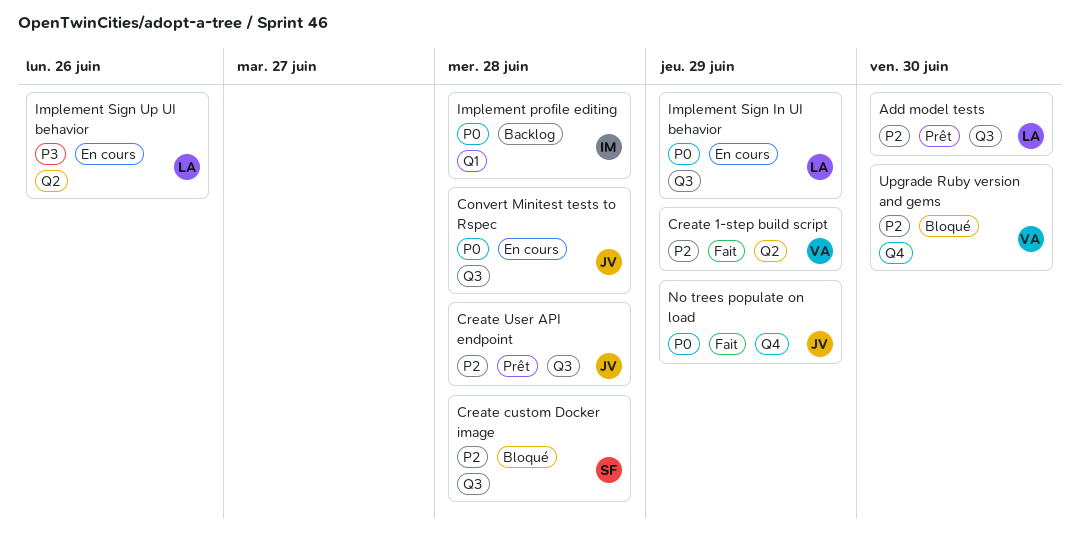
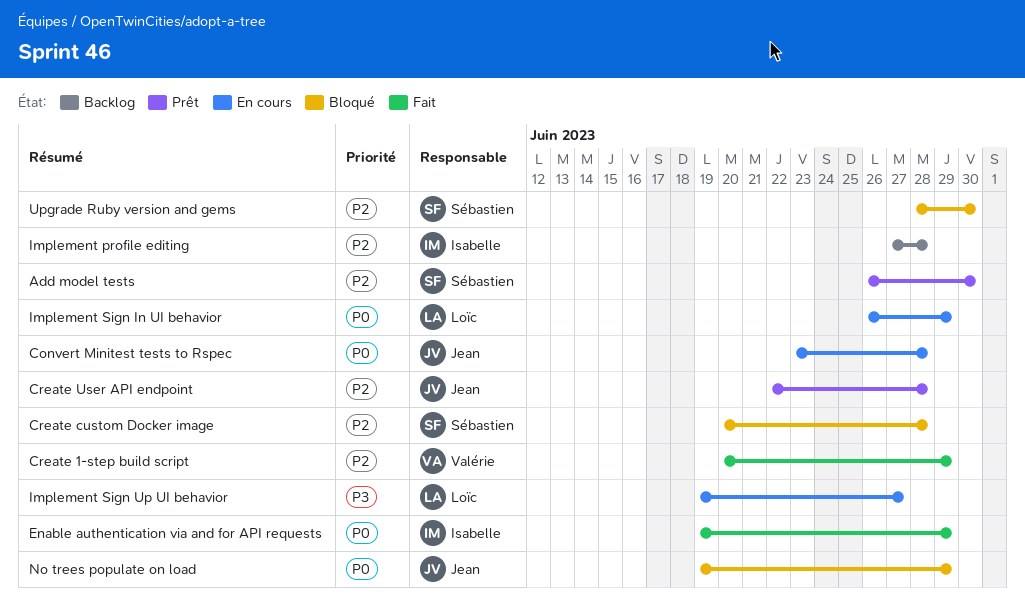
Add model tests, owner: Loïc -> Sébastien
Enable authentication via and for API requests: none -> present
Implement profile editing, priority: P0 -> P2
Implement Sign Up UI behavior, due: Jun 26 -> Jun 27
No trees populate on load, status: Fait -> Bloqué
Upgrade Ruby version and gems, owner: Valérie -> Sébastien

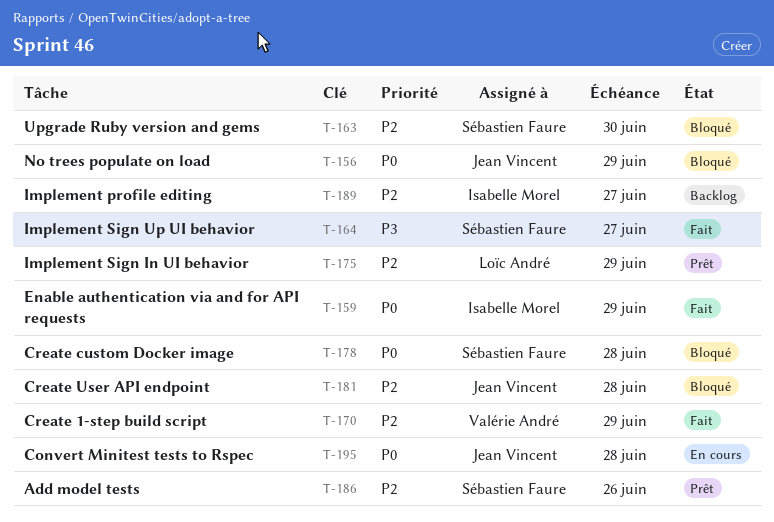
Add model tests, due: Jun 30 -> Jun 26
Create custom Docker image, priority: P2 -> P0
Create User API endpoint, status: Prêt -> Bloqué
Implement profile editing, due: Jun 28 -> Jun 27
Implement Sign In UI behavior, status: En cours -> Prêt
Implement Sign In UI behavior, priority: P0 -> P2
Implement Sign Up UI behavior, status: En cours -> Fait
Implement Sign Up UI behavior, owner: Loïc André -> Sébastien Faure

